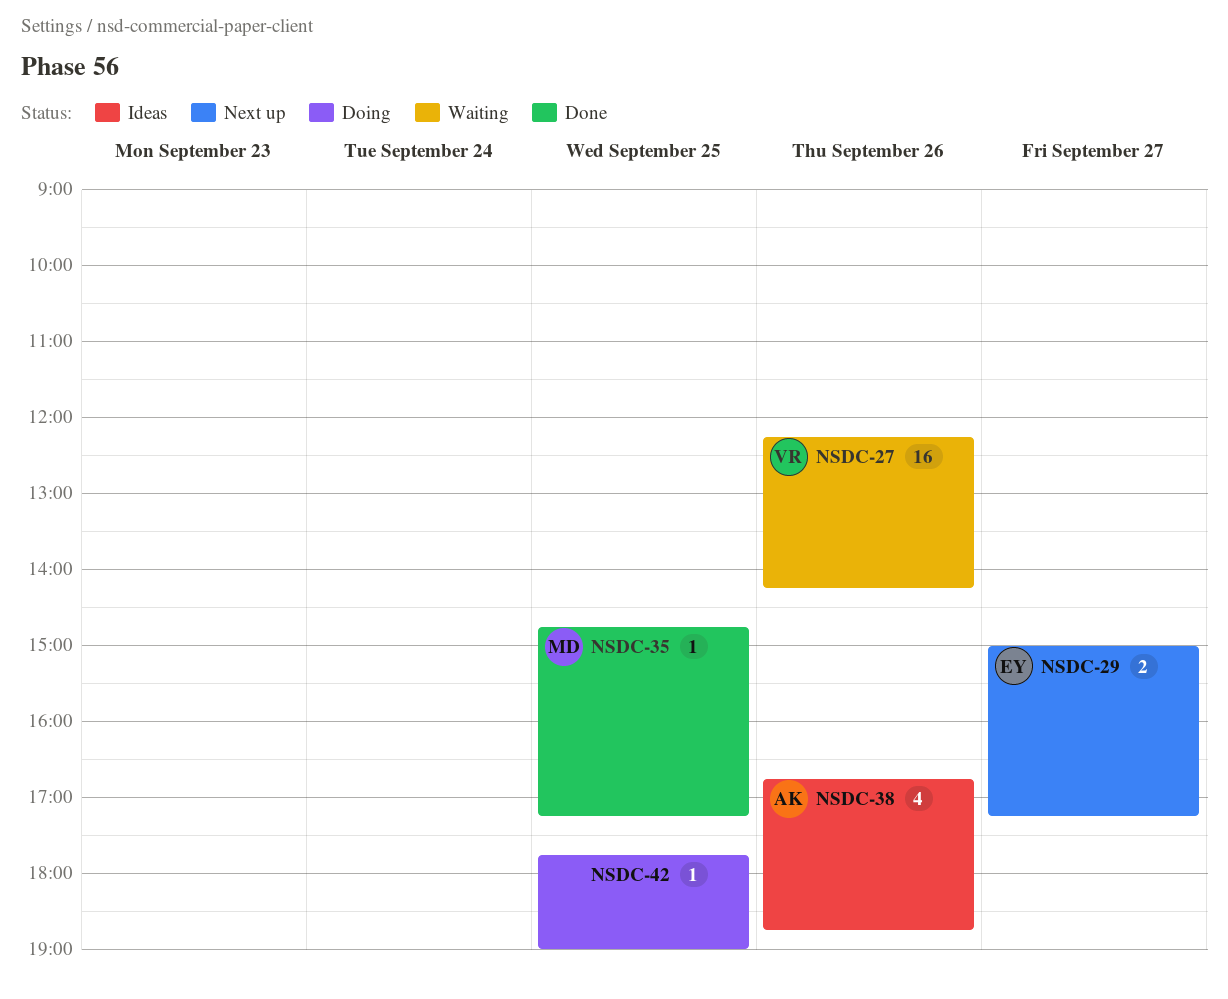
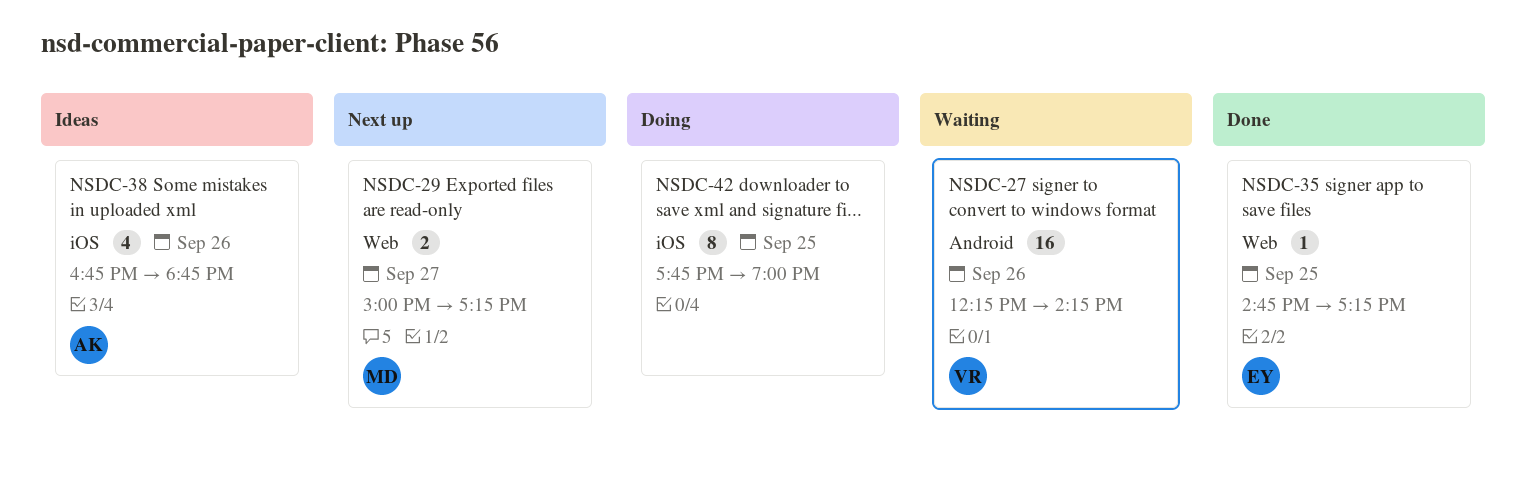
NSDC-29, owner: EY -> MD
NSDC-35, owner: MD -> EY
NSDC-42, estimate: 1 -> 8

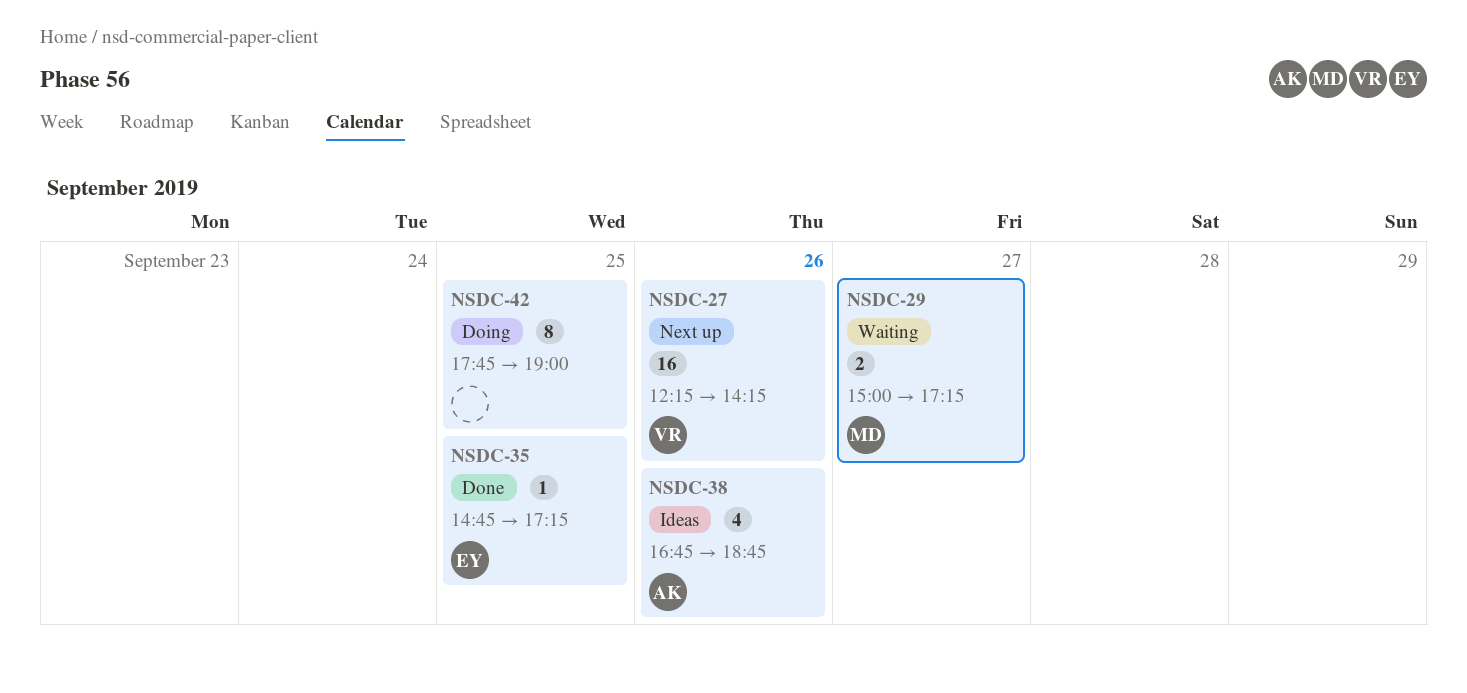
NSDC-27, status: Waiting -> Next up
NSDC-29, status: Next up -> Waiting

